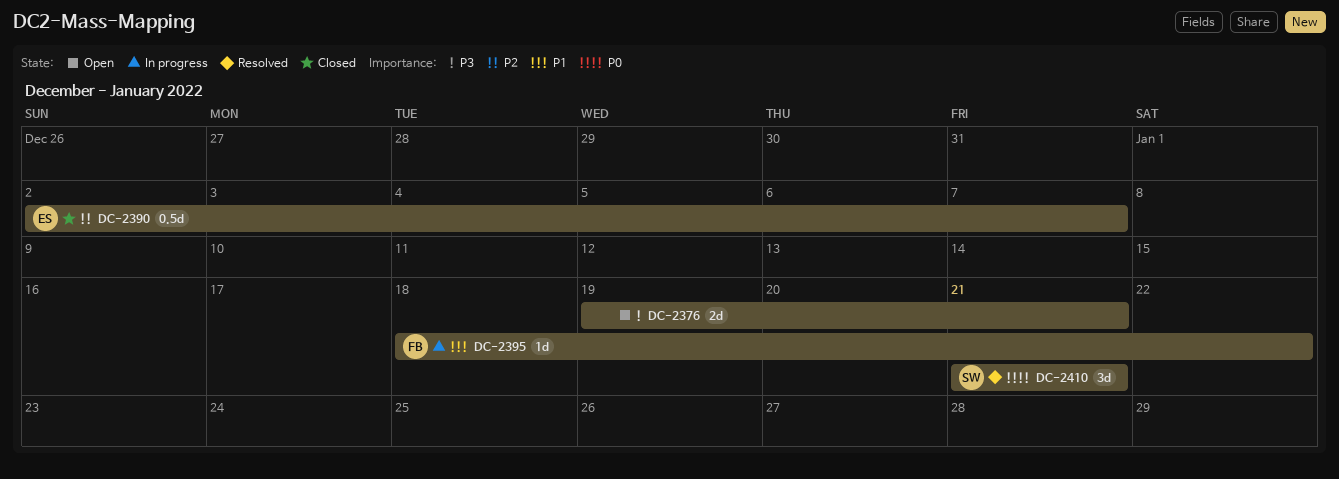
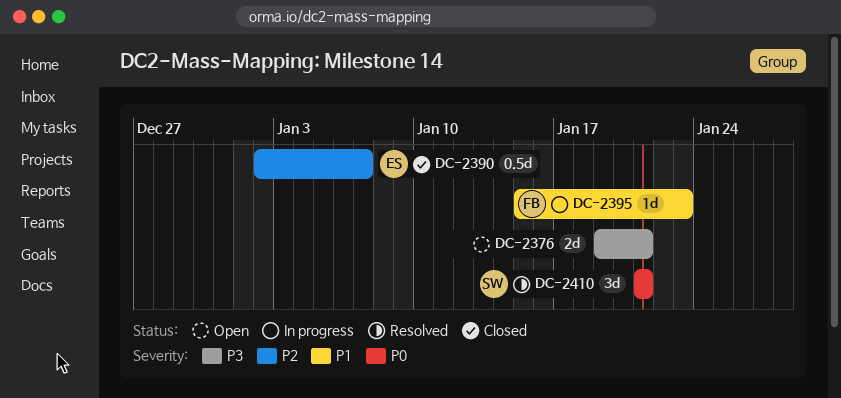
DC-2395, start: Jan 18 -> Jan 15
DC-2395, due: Jan 22 -> Jan 23

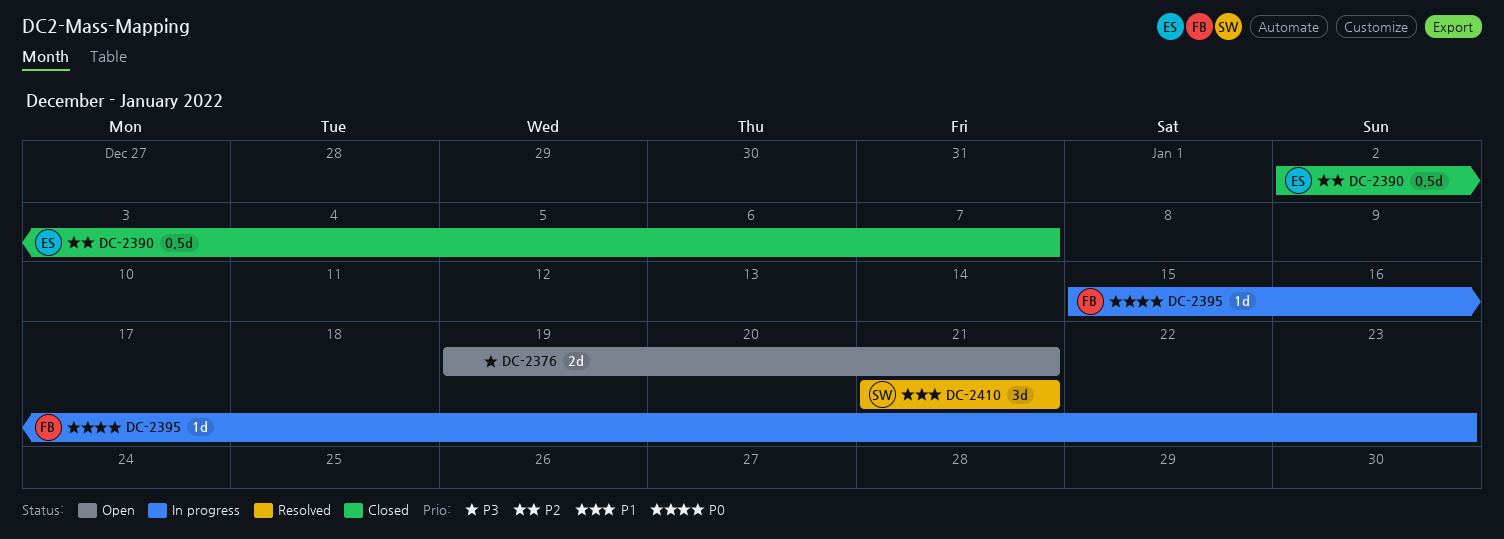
DC-2395, priority: P1 -> P0
DC-2410, priority: P0 -> P1

